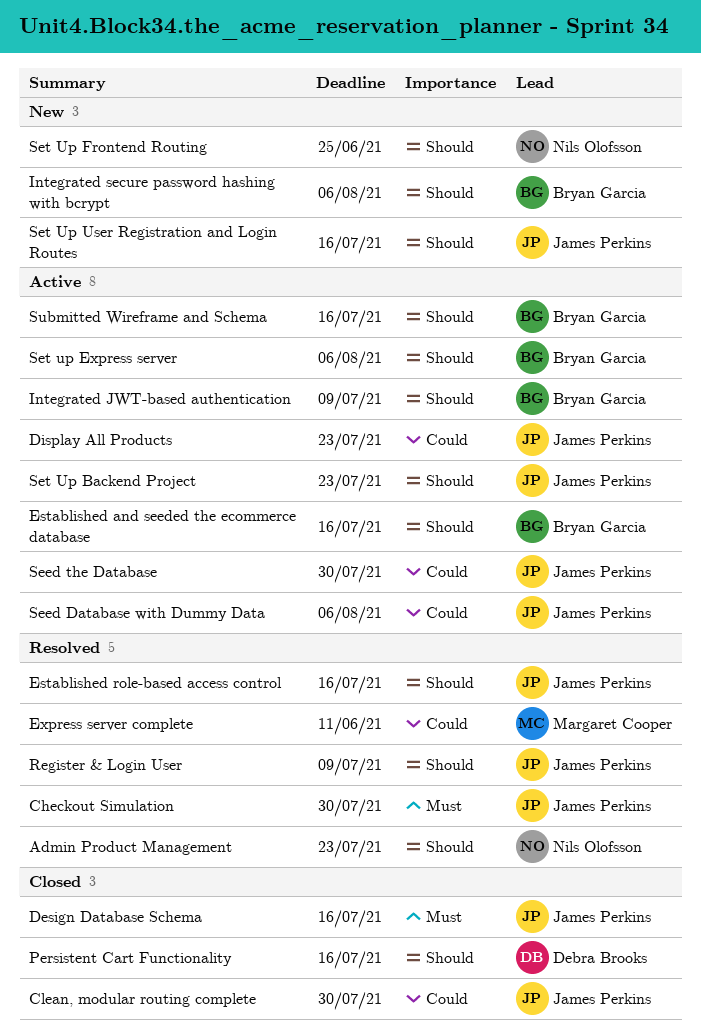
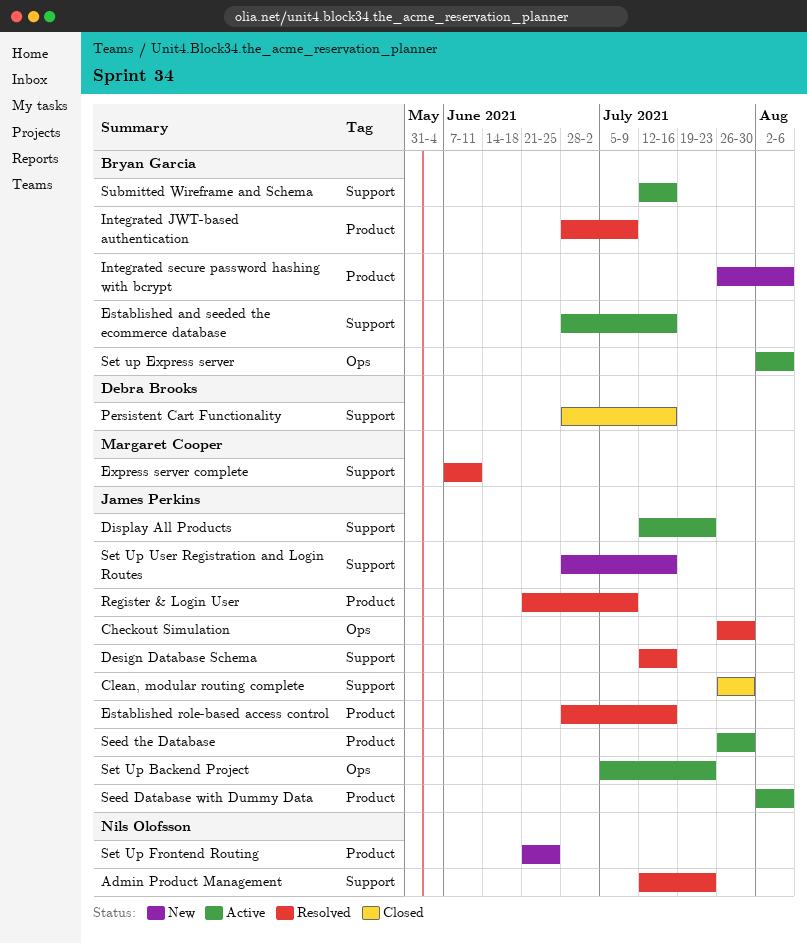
Design Database Schema, status: Closed -> Resolved
Integrated JWT-based authentication, status: Active -> Resolved

